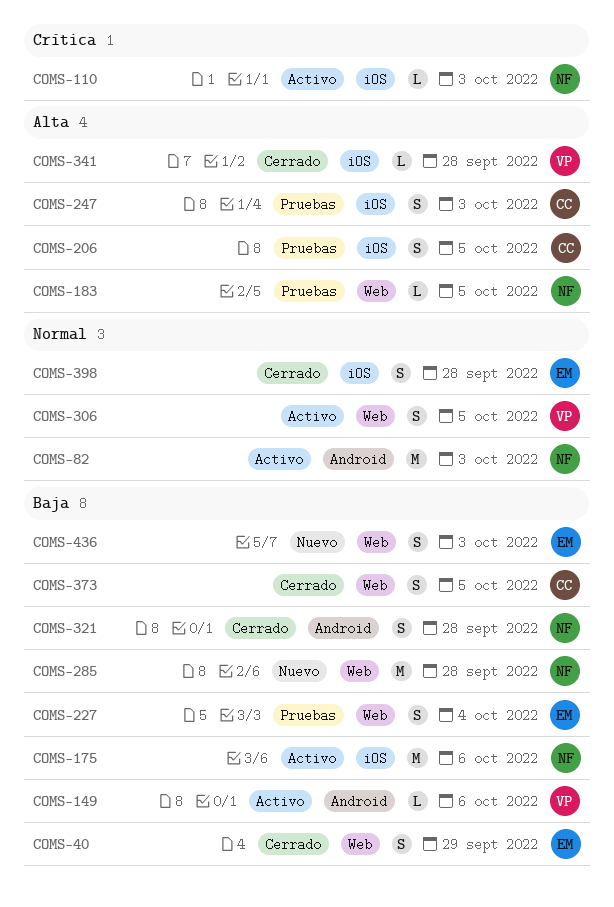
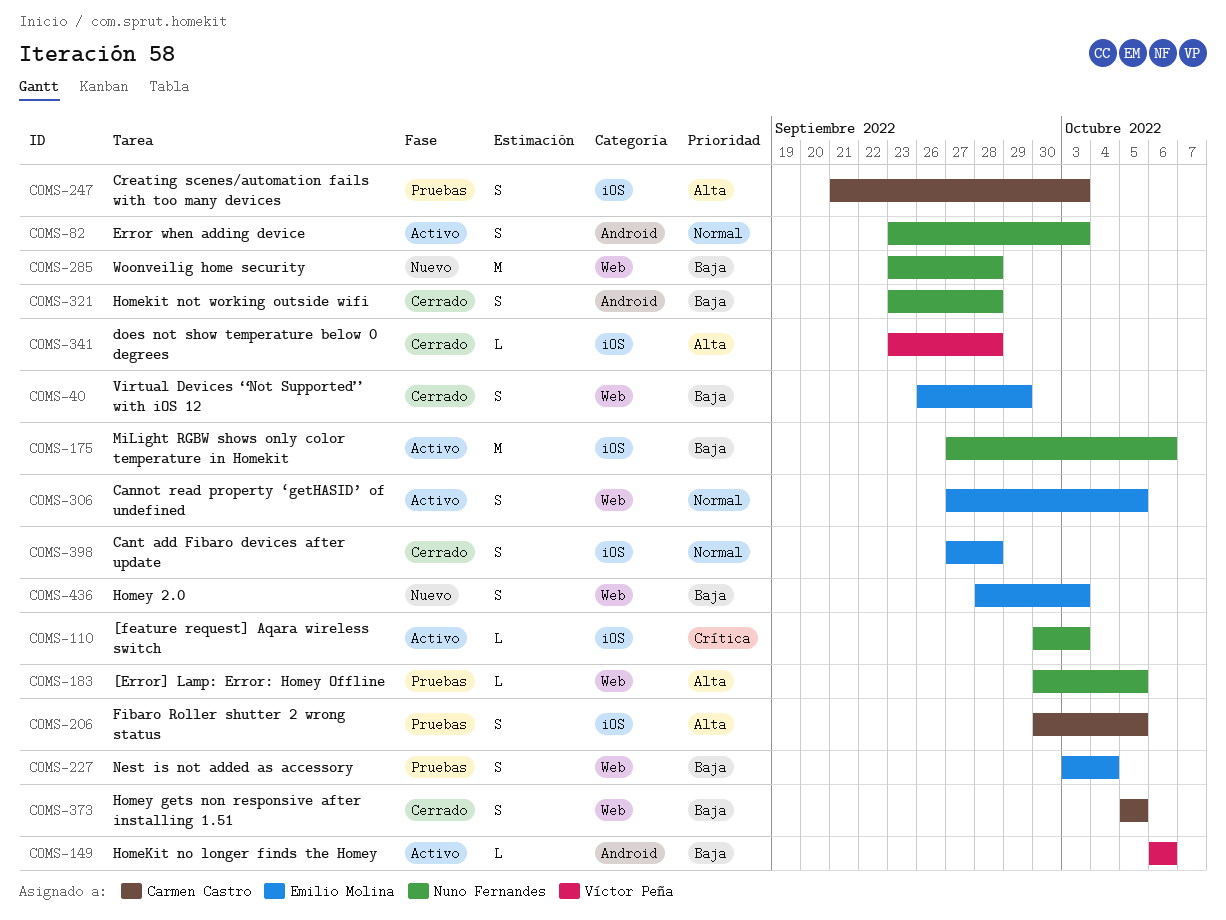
COMS-82, estimate: M -> S
COMS-306, owner: Víctor Peña -> Emilio Molina

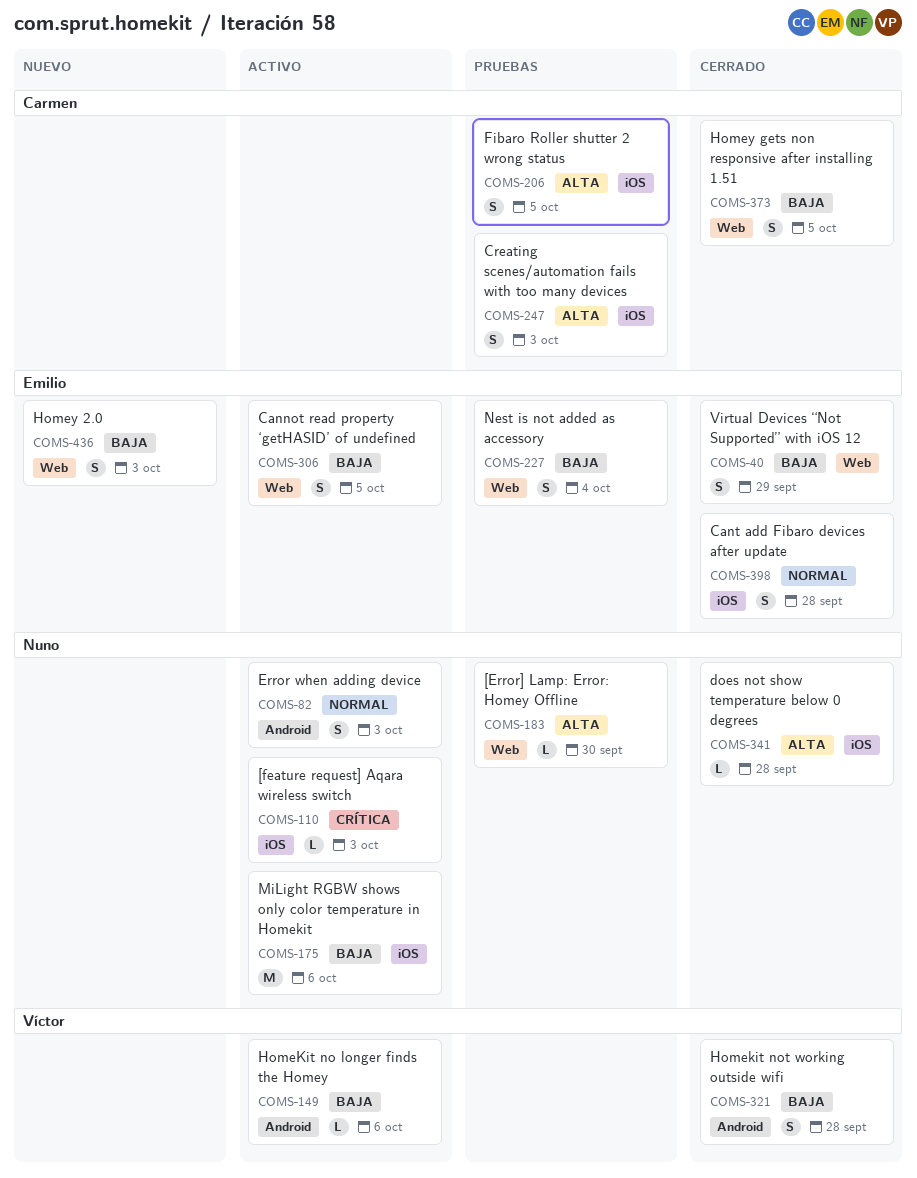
COMS-183, due: Oct 5 -> Sep 30
COMS-285: present -> none
COMS-306, priority: Normal -> Baja
COMS-321, owner: Nuno Fernandes -> Víctor Peña
COMS-341, owner: Víctor Peña -> Nuno Fernandes

